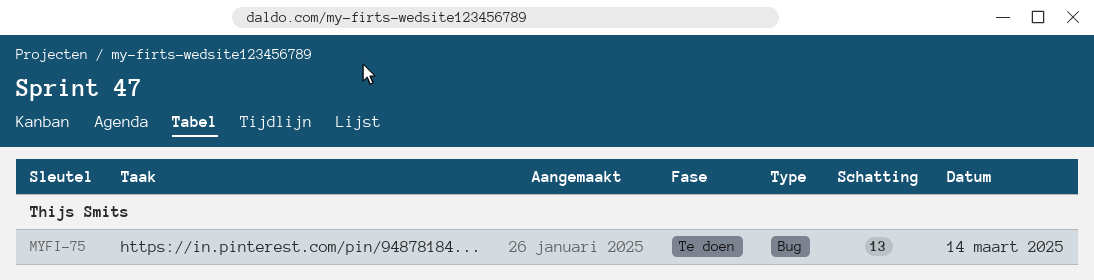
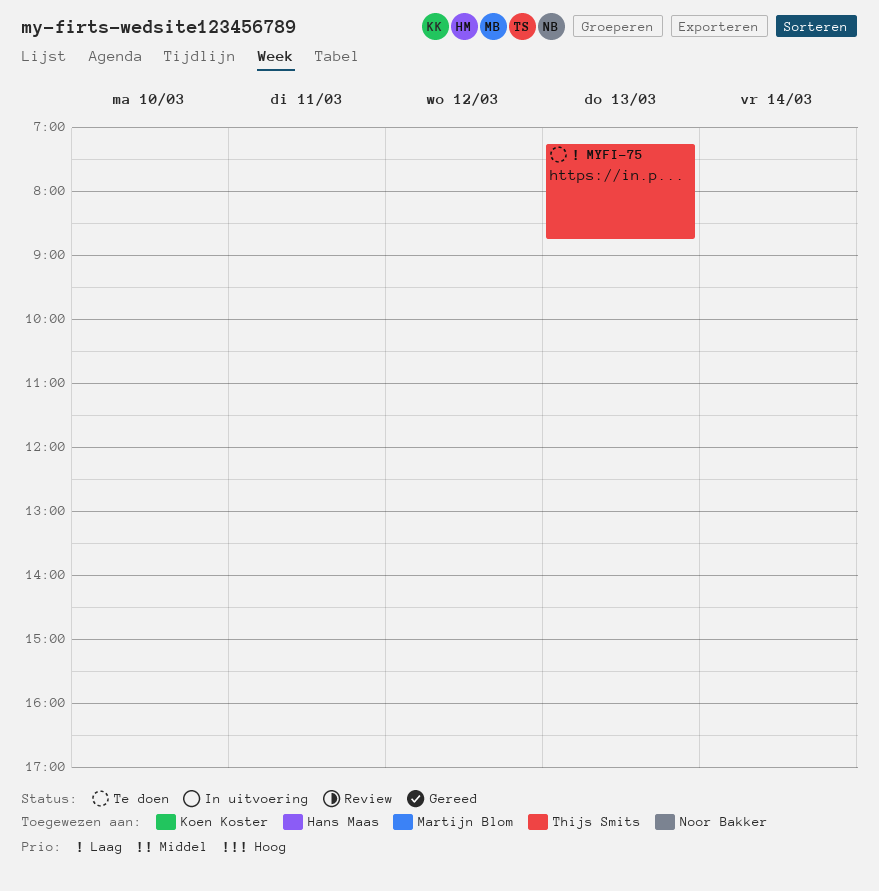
MYFI-75, day: Mar 14 -> Mar 13

